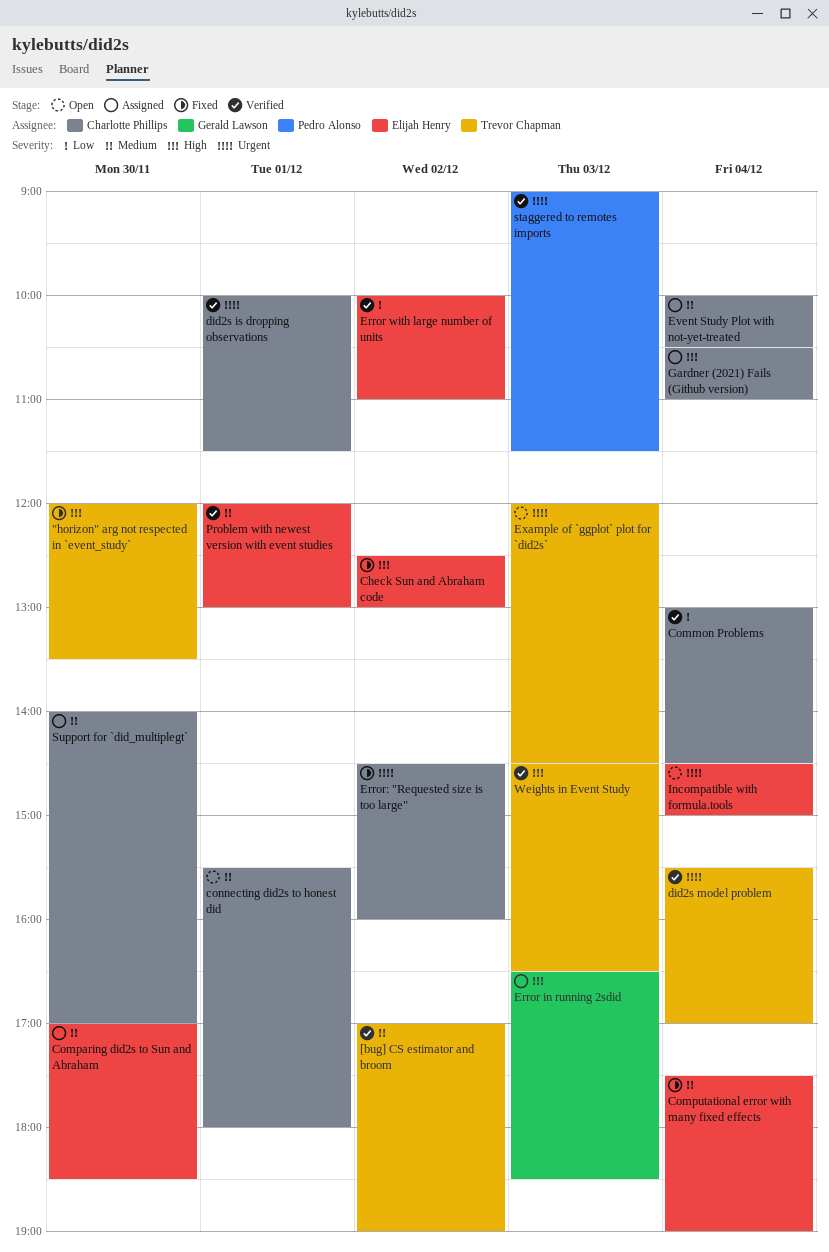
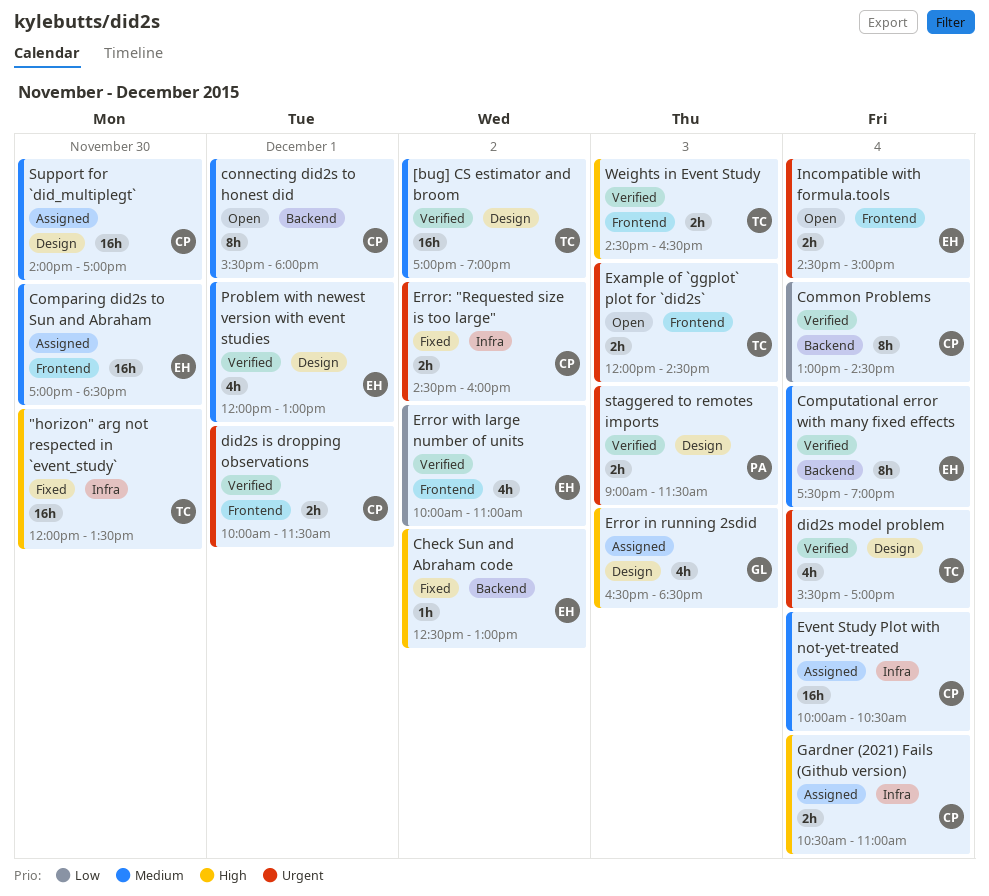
Computational error with many fixed effects, status: Fixed -> Verified

